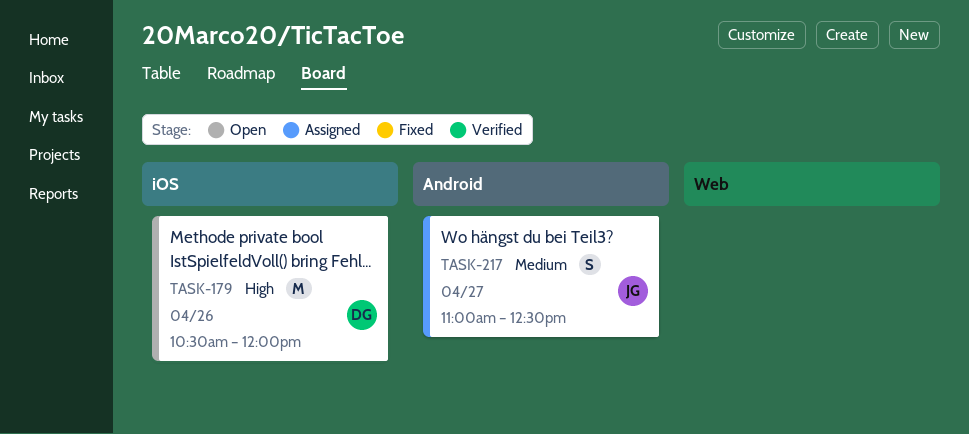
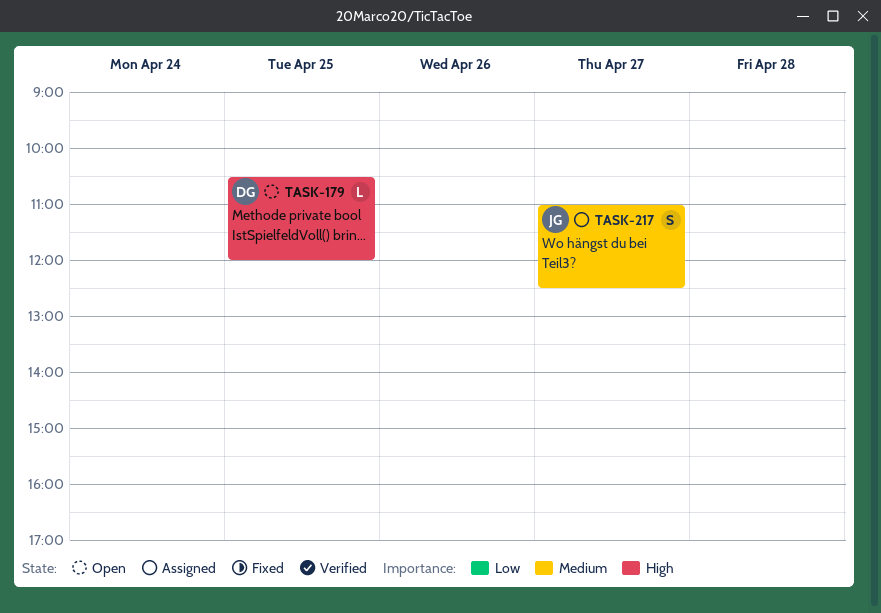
TASK-179, estimate: M -> L
TASK-179, day: Apr 26 -> Apr 25

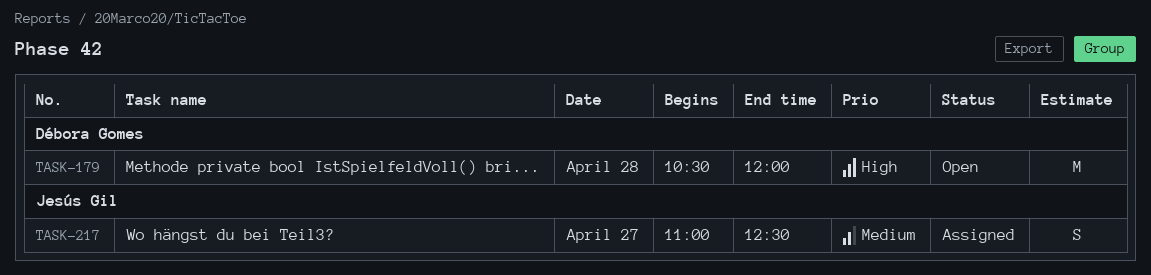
TASK-179, estimate: L -> M
TASK-179, day: Apr 25 -> Apr 28

